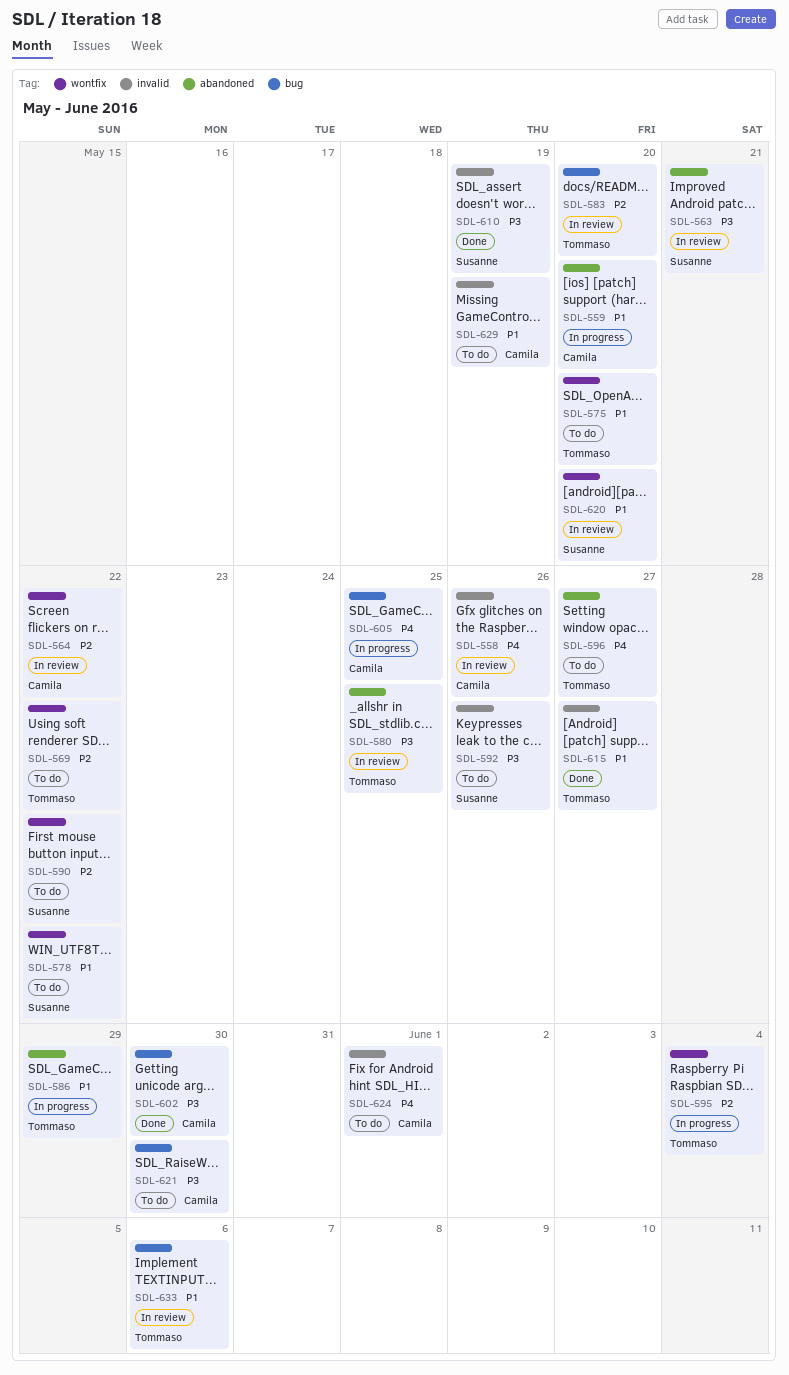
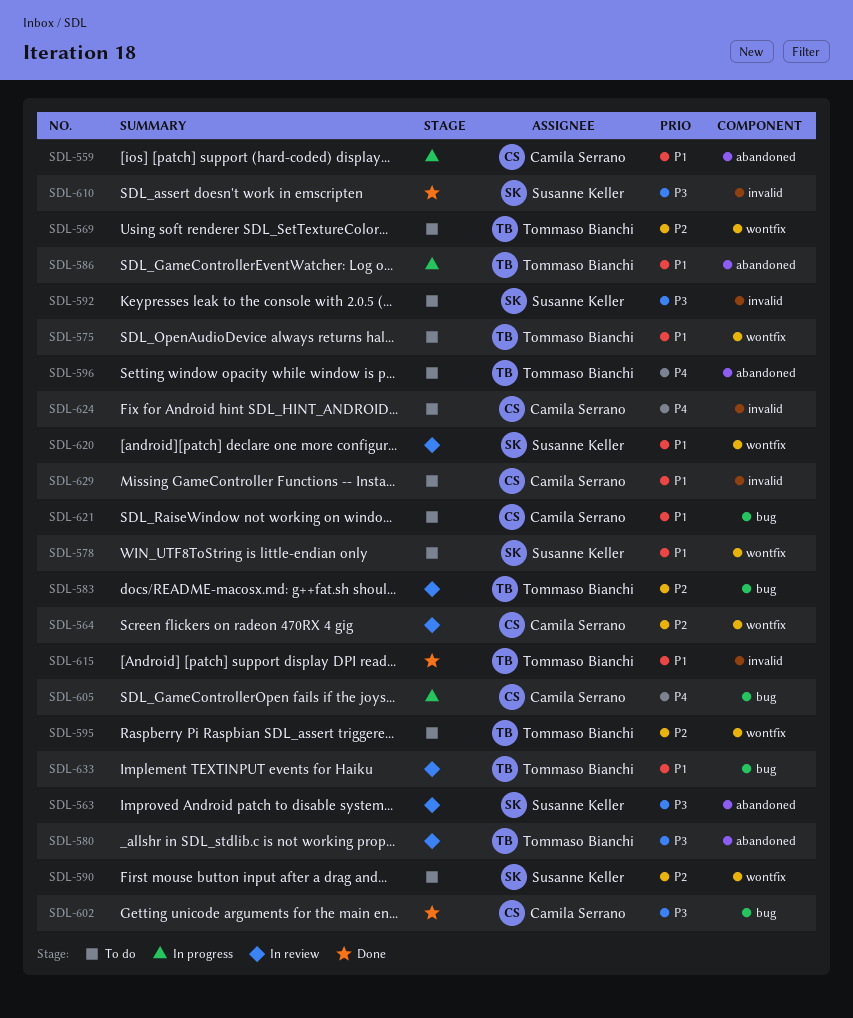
SDL-558: present -> none
SDL-595, status: In progress -> To do
SDL-621, priority: P3 -> P1

